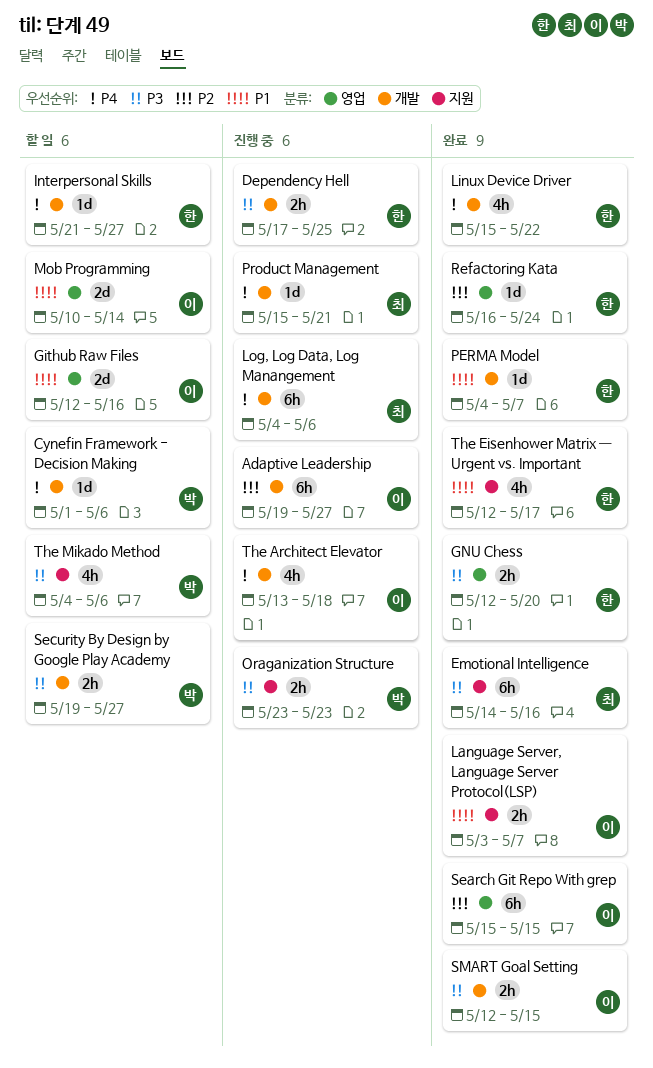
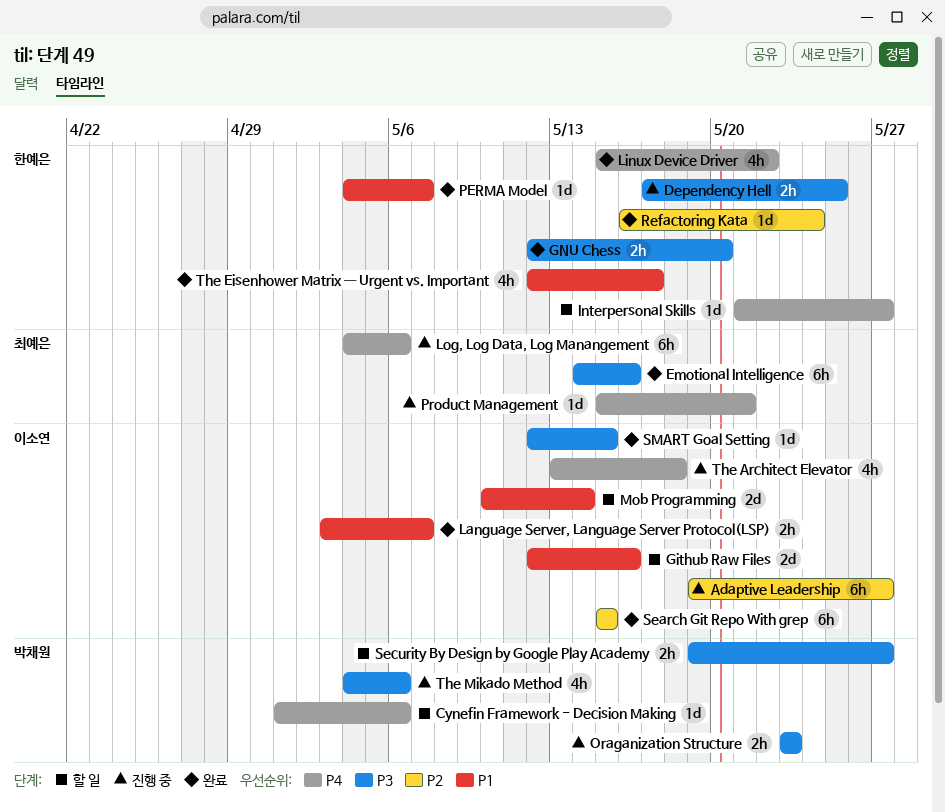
SMART Goal Setting, estimate: 2h -> 1d
The Mikado Method, status: 할 일 -> 진행 중

